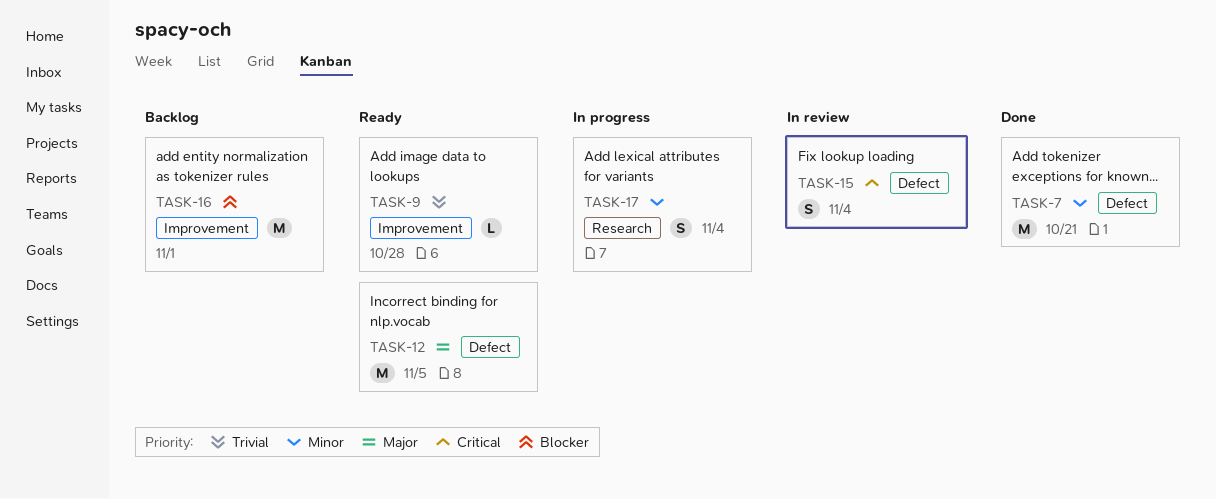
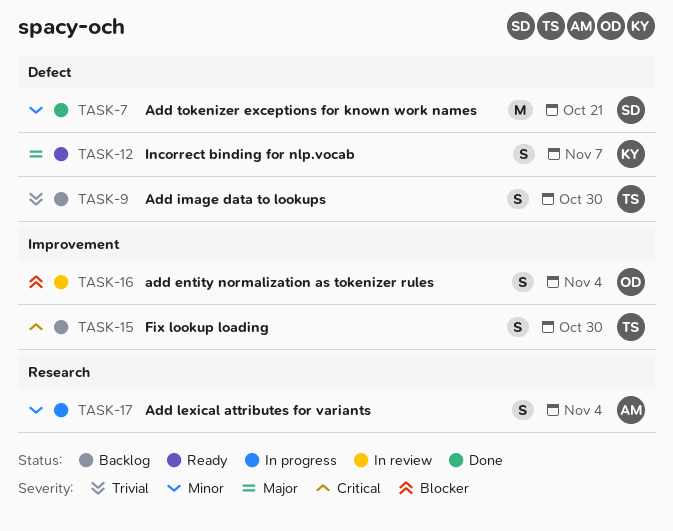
TASK-9, status: Ready -> Backlog
TASK-9, label: Improvement -> Defect
TASK-9, estimate: L -> S
TASK-9, due: Oct 28 -> Oct 30
TASK-12, estimate: M -> S
TASK-12, due: Nov 5 -> Nov 7
TASK-15, status: In review -> Backlog
TASK-15, label: Defect -> Improvement
TASK-15, due: Nov 4 -> Oct 30
TASK-16, status: Backlog -> In review
TASK-16, estimate: M -> S
TASK-16, due: Nov 1 -> Nov 4

